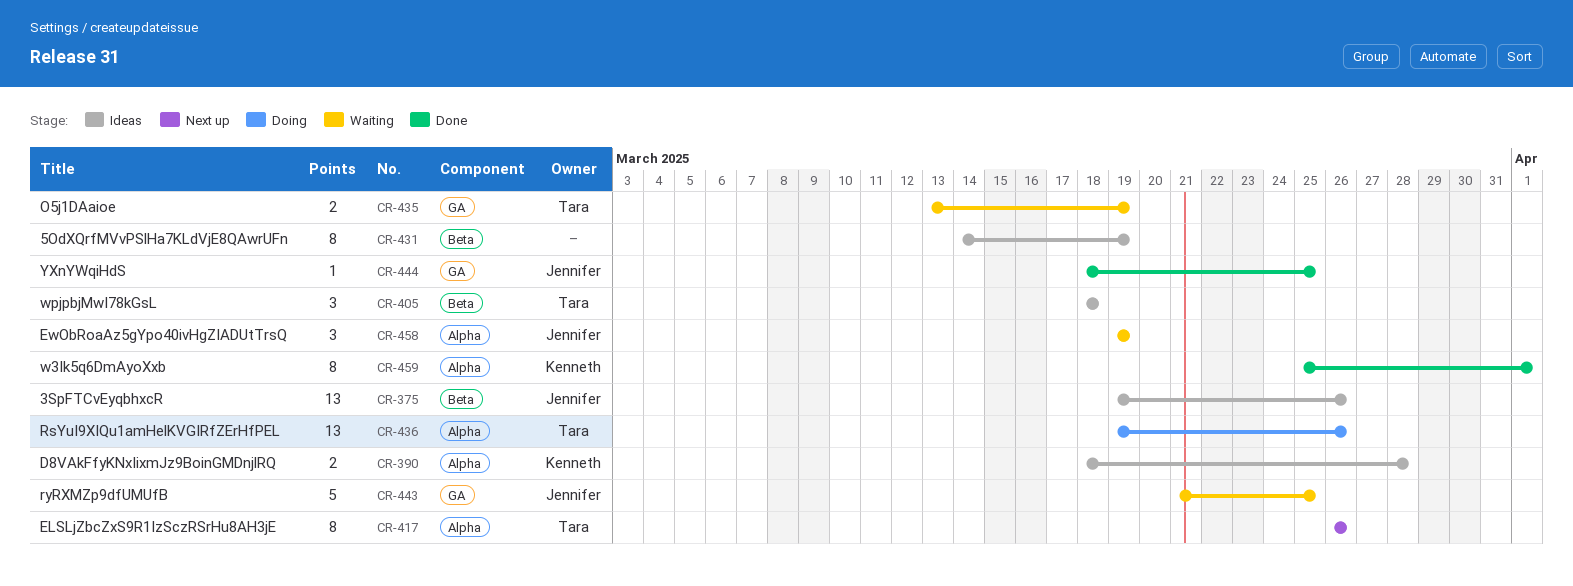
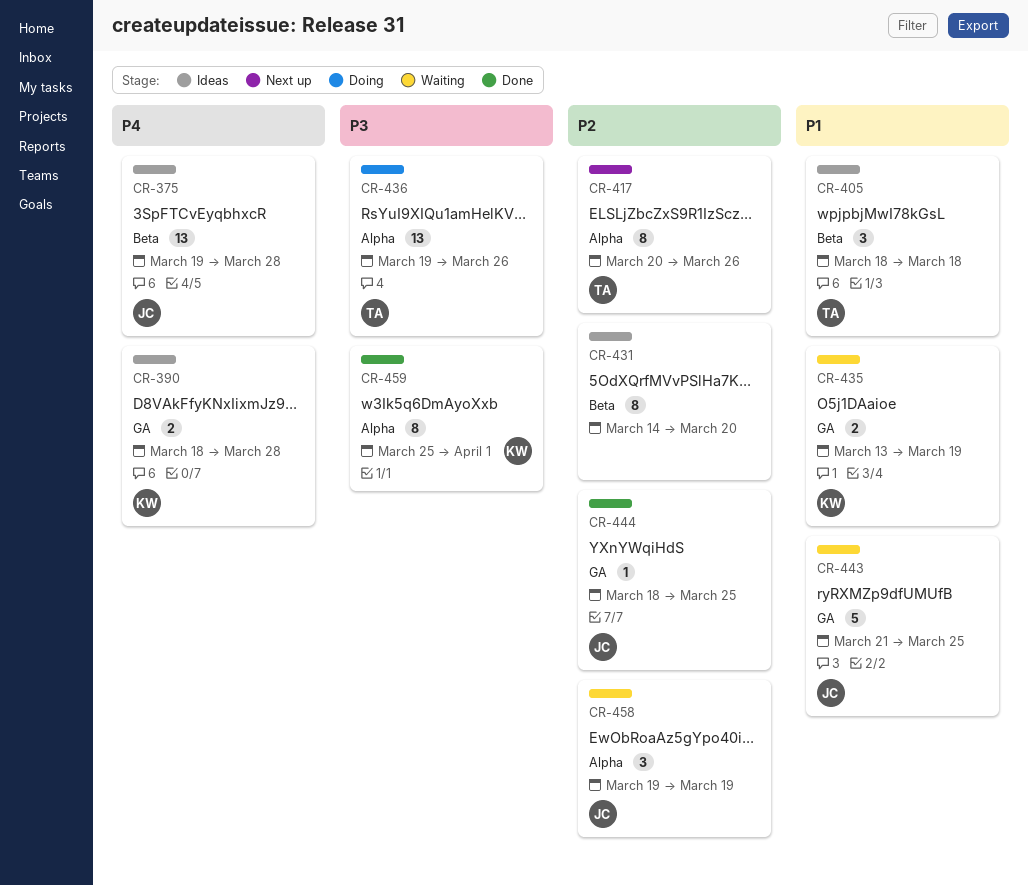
CR-375, due: Mar 26 -> Mar 28
CR-390, label: Alpha -> GA
CR-417, start: Mar 26 -> Mar 20
CR-431, due: Mar 19 -> Mar 20
CR-435, owner: Tara -> Kenneth

